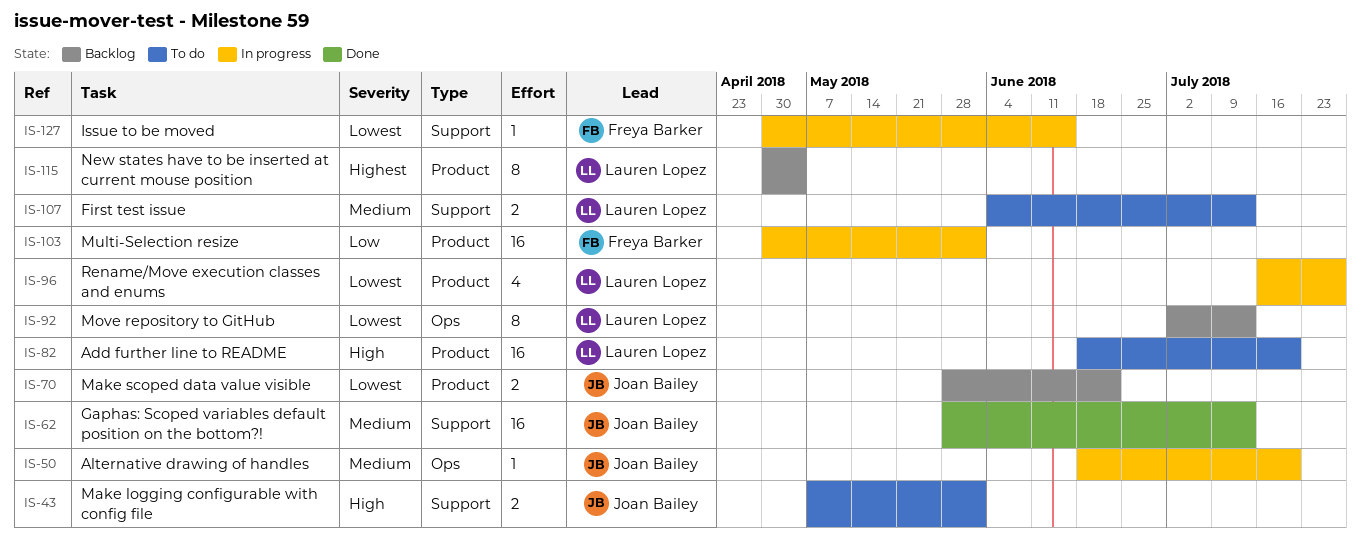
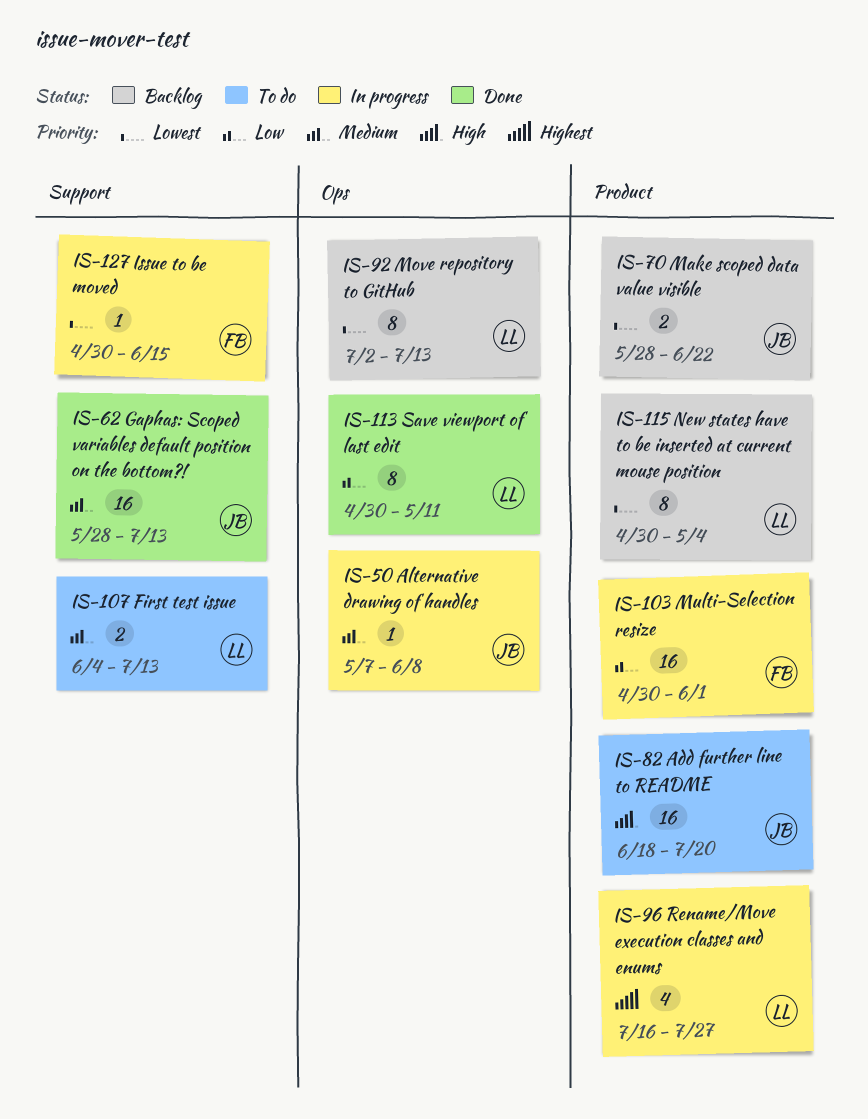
IS-43: present -> none
IS-50, start: Jun 18 -> May 7
IS-50, due: Jul 20 -> Jun 8
IS-82, owner: Lauren Lopez -> Joan Bailey
IS-96, priority: Lowest -> Highest
IS-113: none -> present
IS-115, priority: Highest -> Lowest

